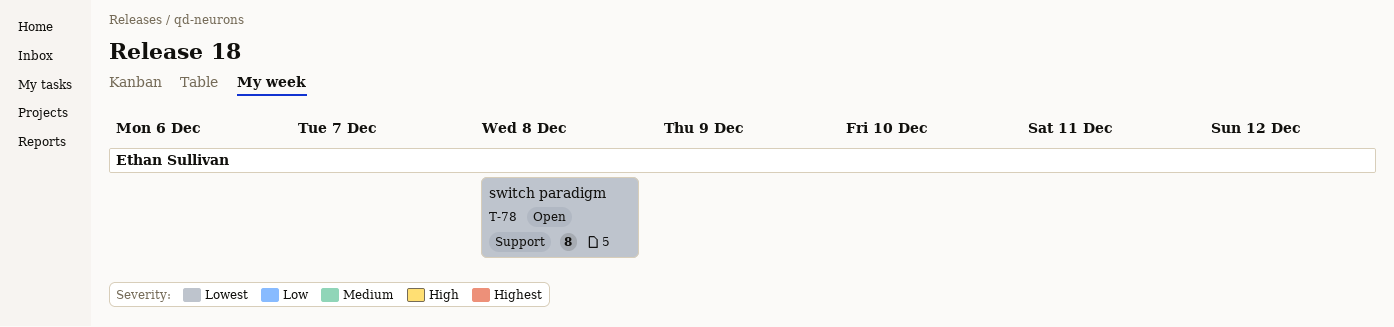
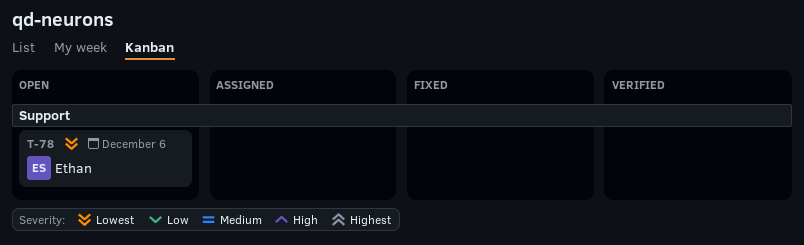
T-78, due: Dec 8 -> Dec 6

